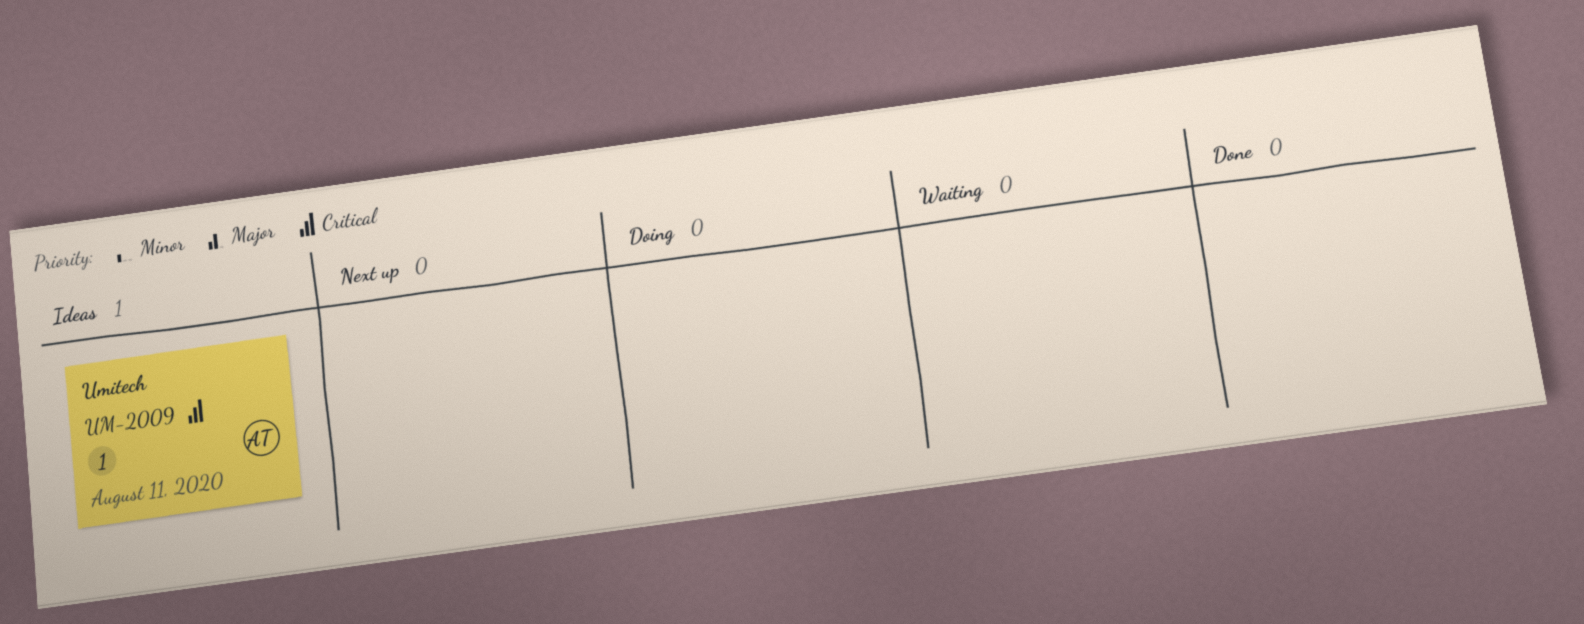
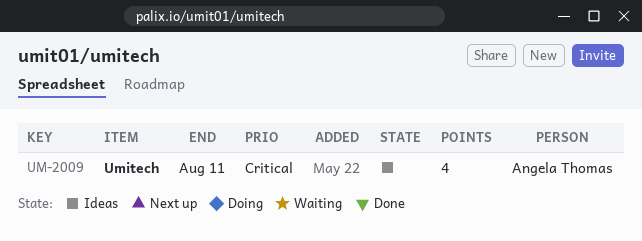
UM-2009, estimate: 1 -> 4

